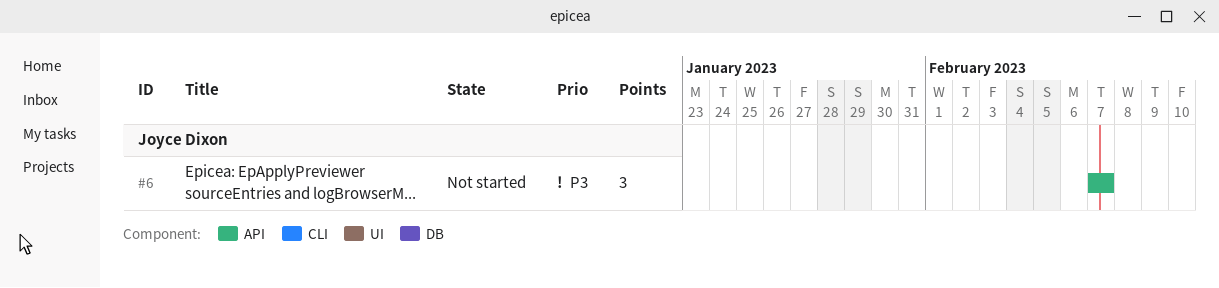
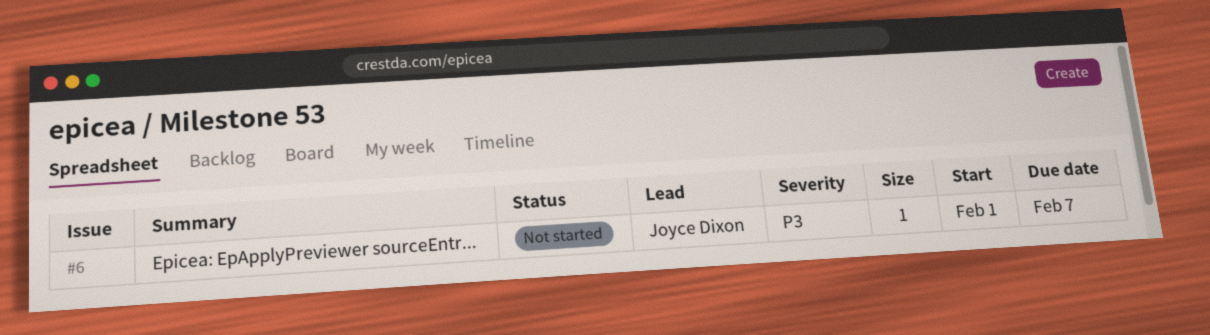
#6, estimate: 3 -> 1
#6, start: Feb 7 -> Feb 1

